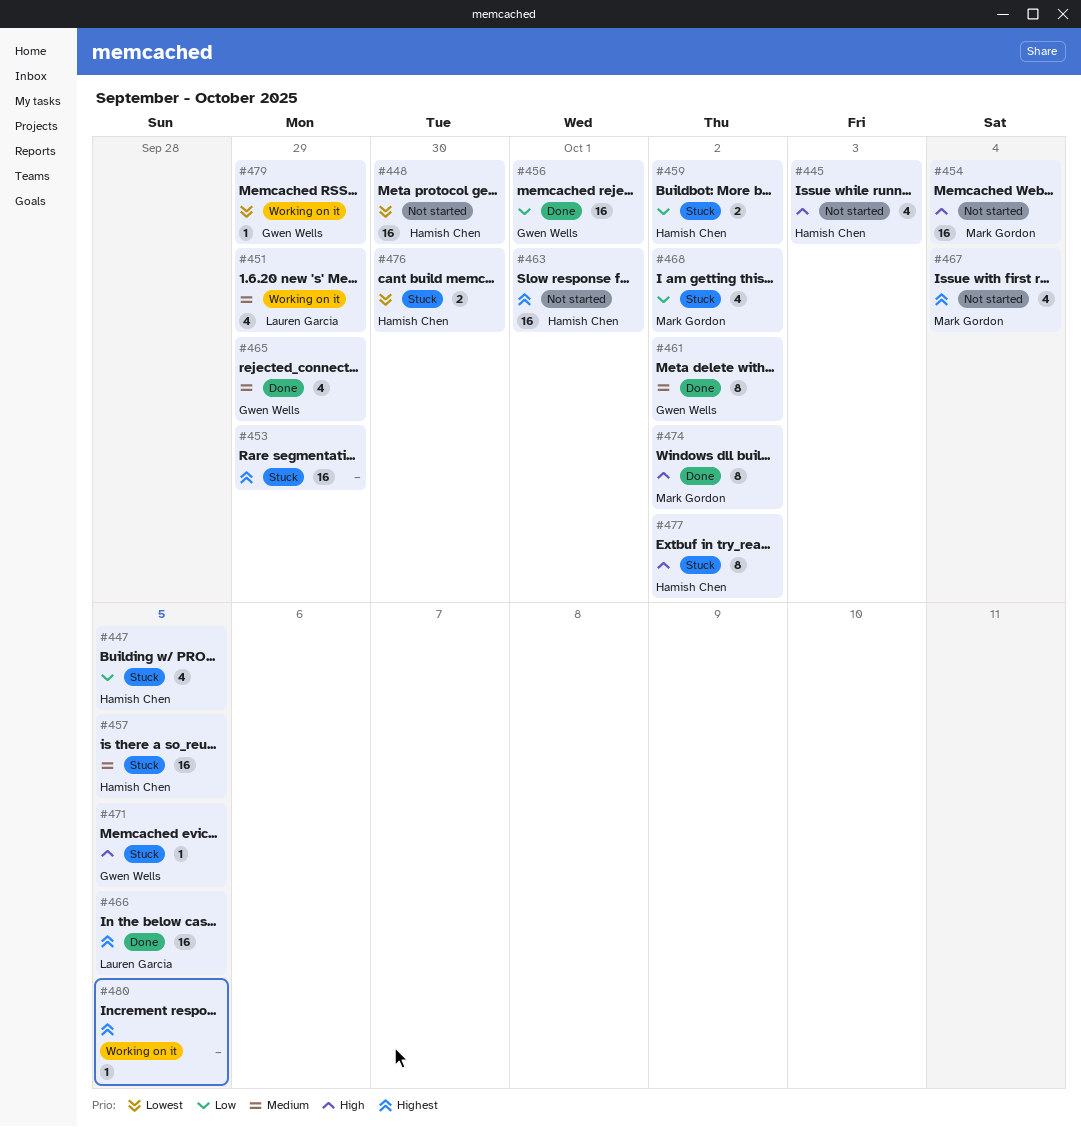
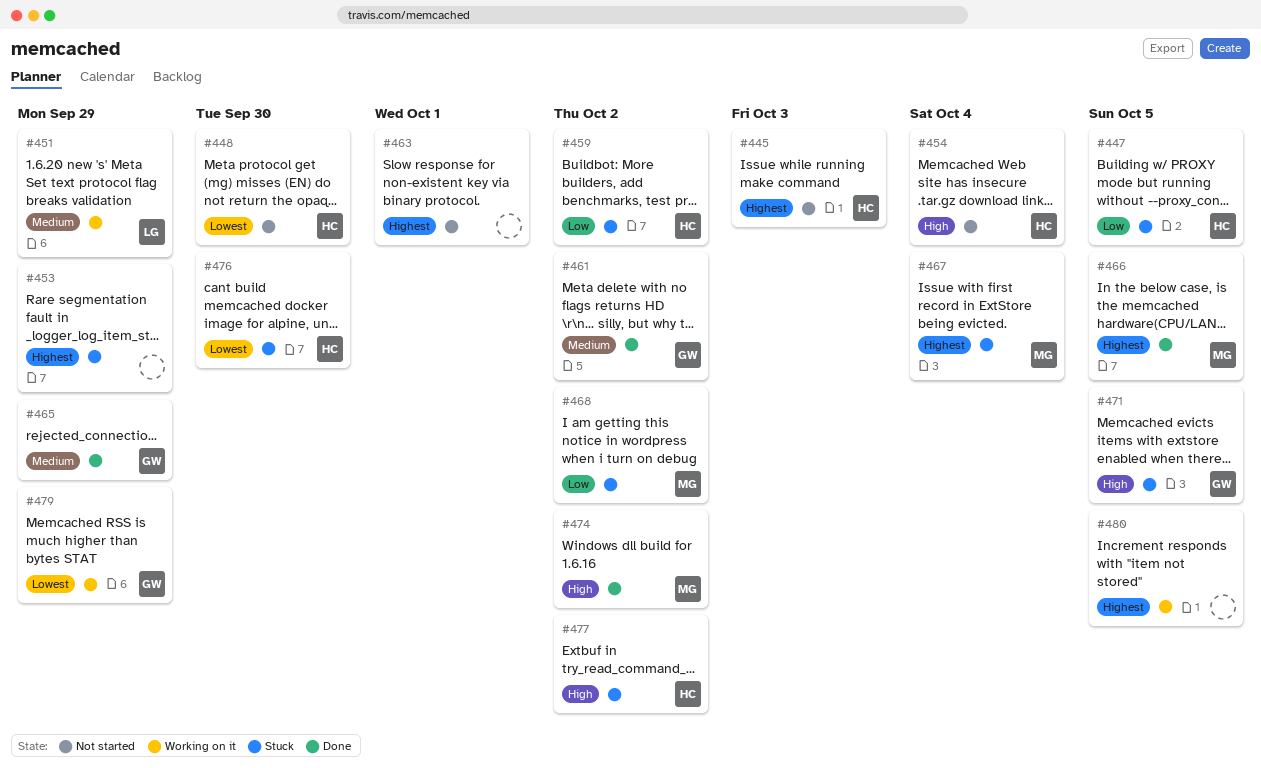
#445, priority: High -> Highest
#454, owner: Mark Gordon -> Hamish Chen
#456: present -> none
#457: present -> none
#463, owner: Hamish Chen -> none
#466, owner: Lauren Garcia -> Mark Gordon
#467, status: Not started -> Stuck

